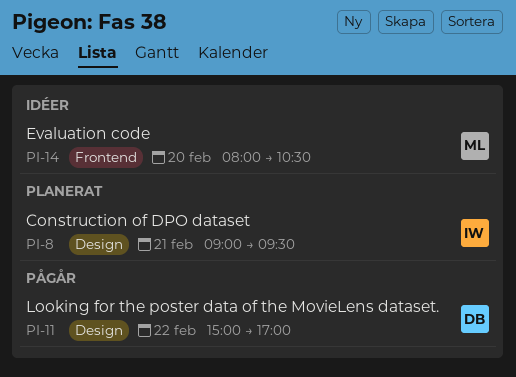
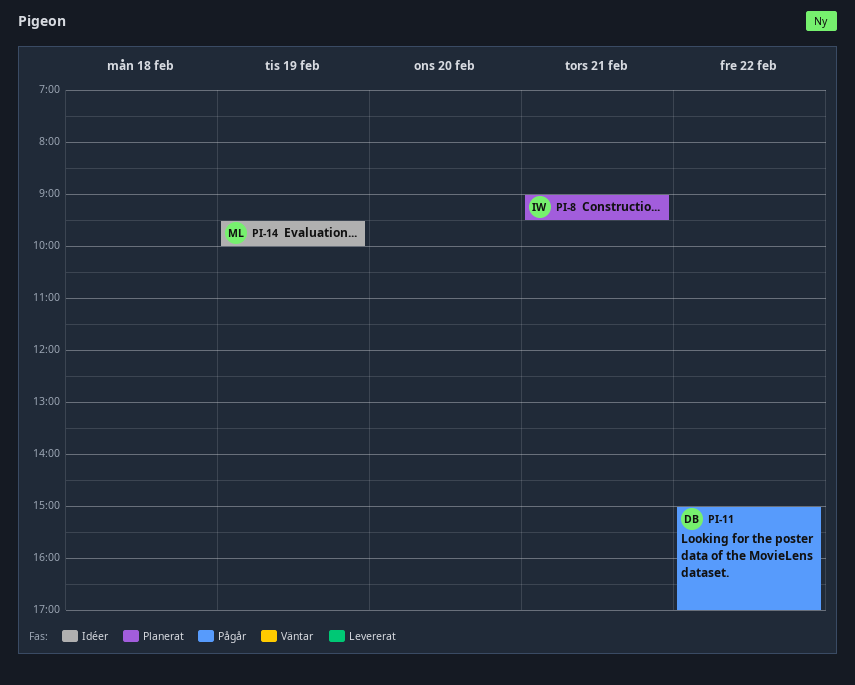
PI-14, day: Feb 20 -> Feb 19
PI-14, begins: 08:00 -> 09:30
PI-14, ends: 10:30 -> 10:00

